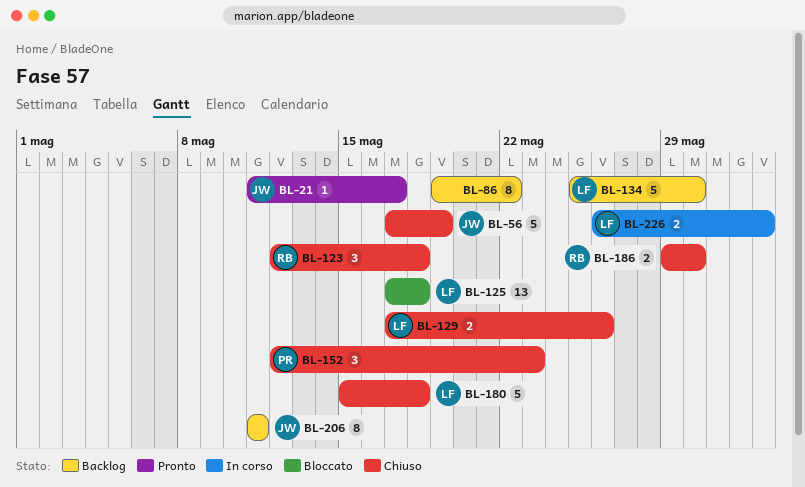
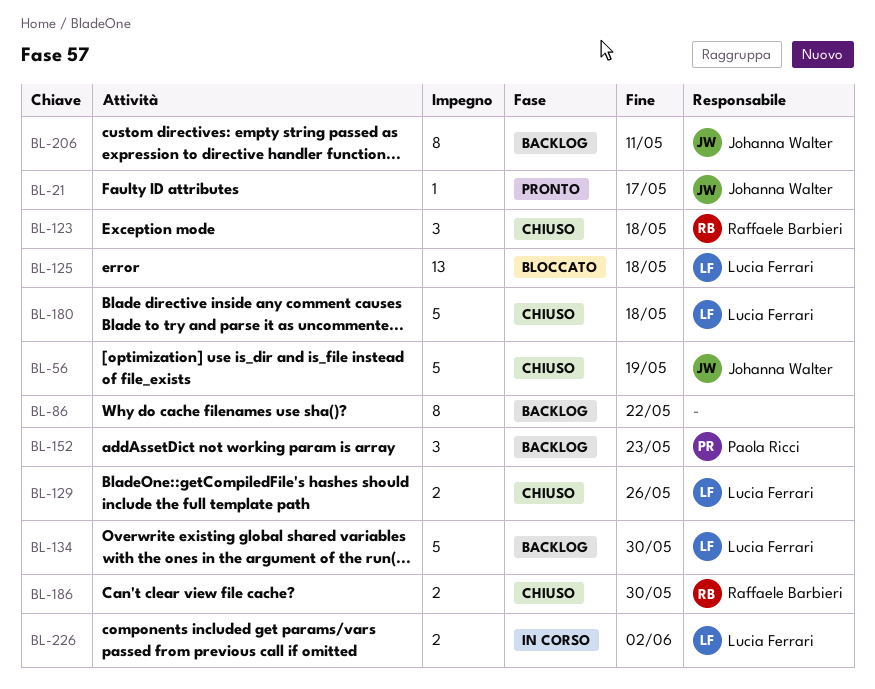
BL-152, status: Chiuso -> Backlog

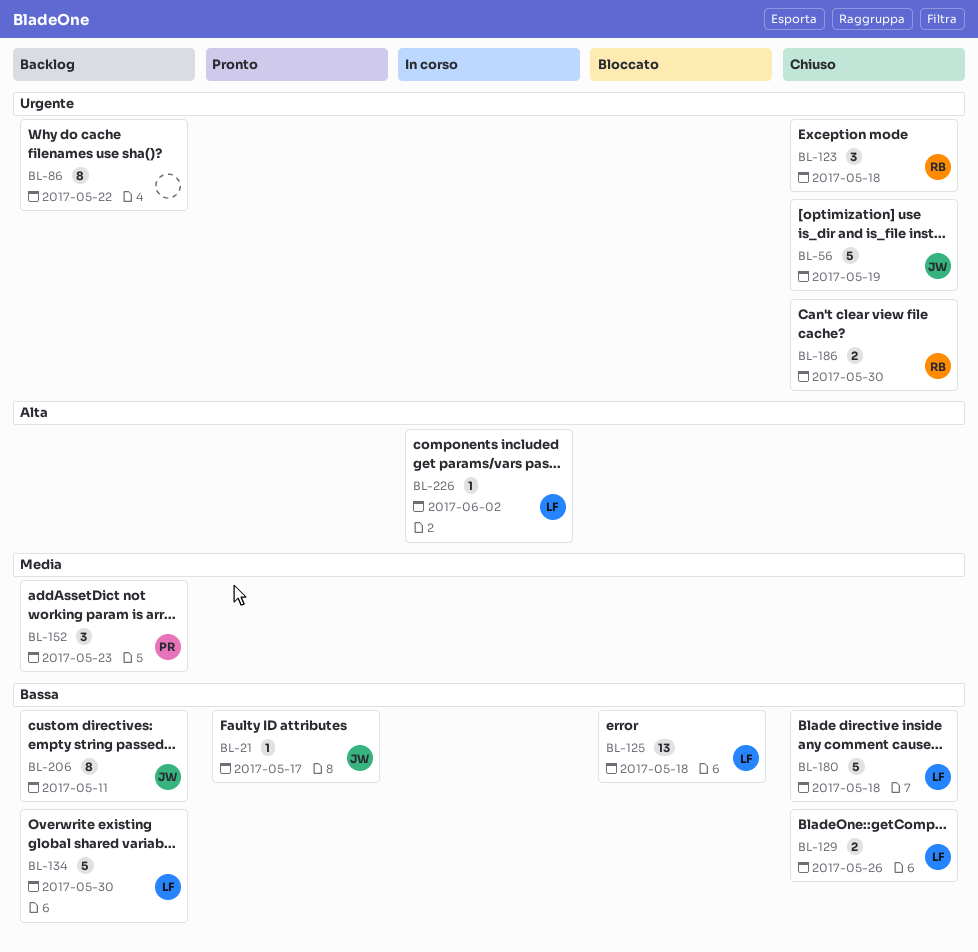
BL-226, estimate: 2 -> 1

